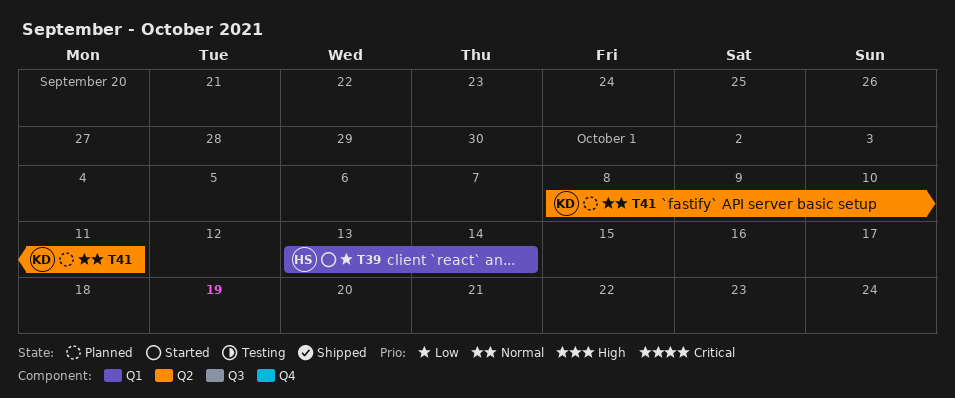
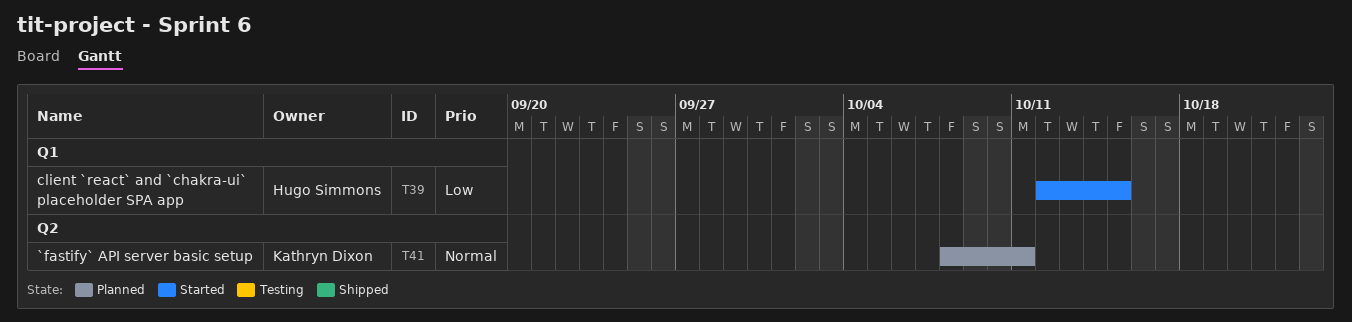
T39, start: Oct 13 -> Oct 12
T39, due: Oct 14 -> Oct 15

